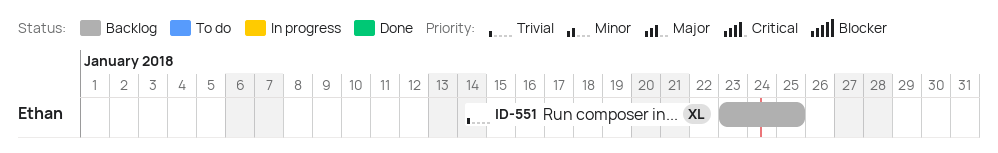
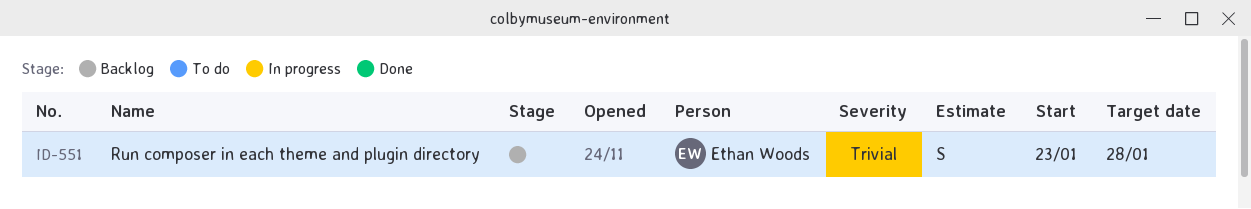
ID-551, estimate: XL -> S
ID-551, due: Jan 25 -> Jan 28

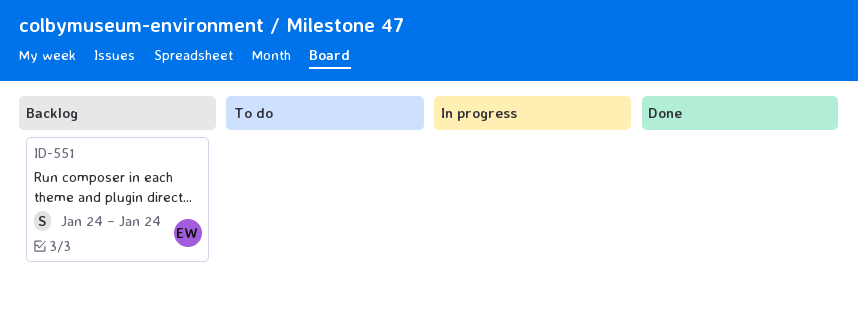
ID-551, start: Jan 23 -> Jan 24
ID-551, due: Jan 28 -> Jan 24

